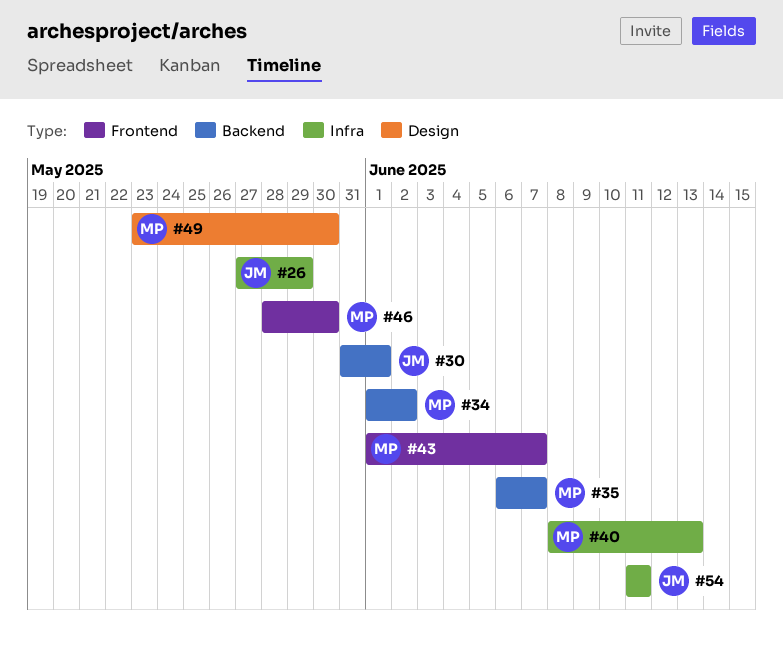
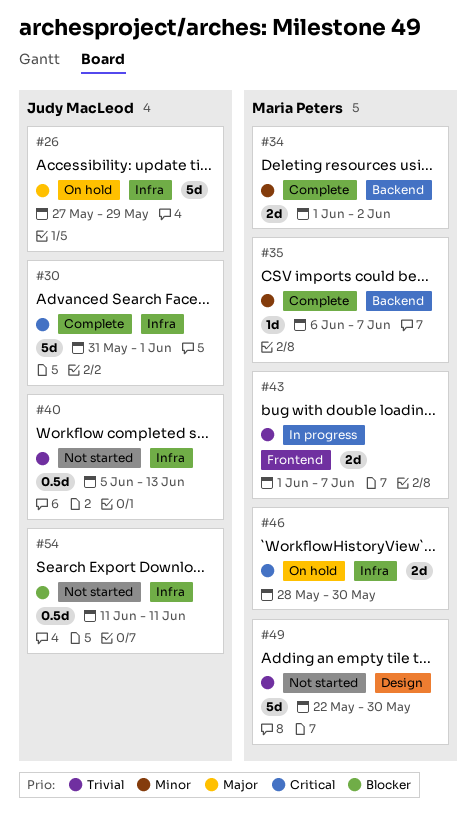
#30, label: Backend -> Infra
#40, owner: Maria Peters -> Judy MacLeod
#40, start: Jun 8 -> Jun 5
#46, label: Frontend -> Infra
#49, start: May 23 -> May 22

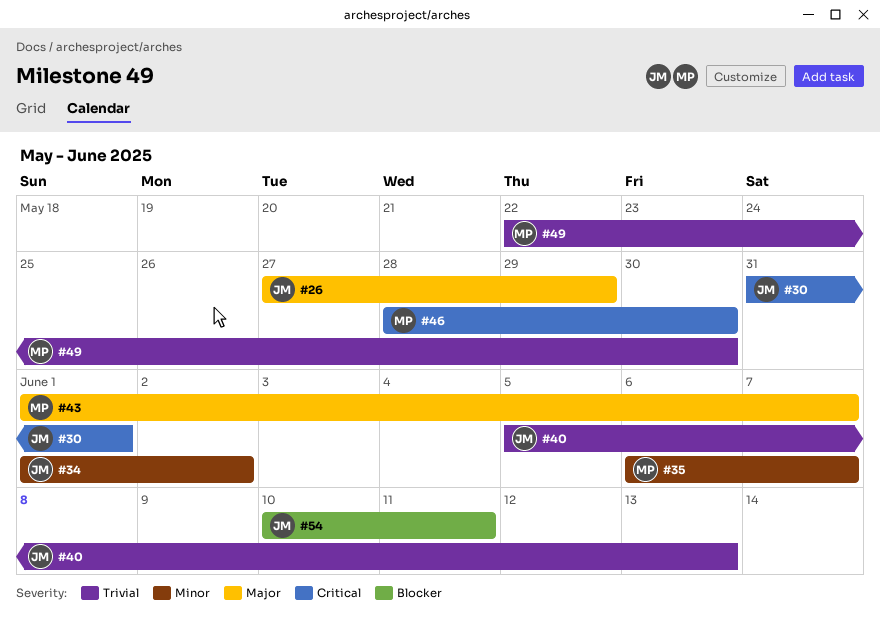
#34, owner: Maria Peters -> Judy MacLeod
#43, priority: Trivial -> Major
#54, start: Jun 11 -> Jun 10

